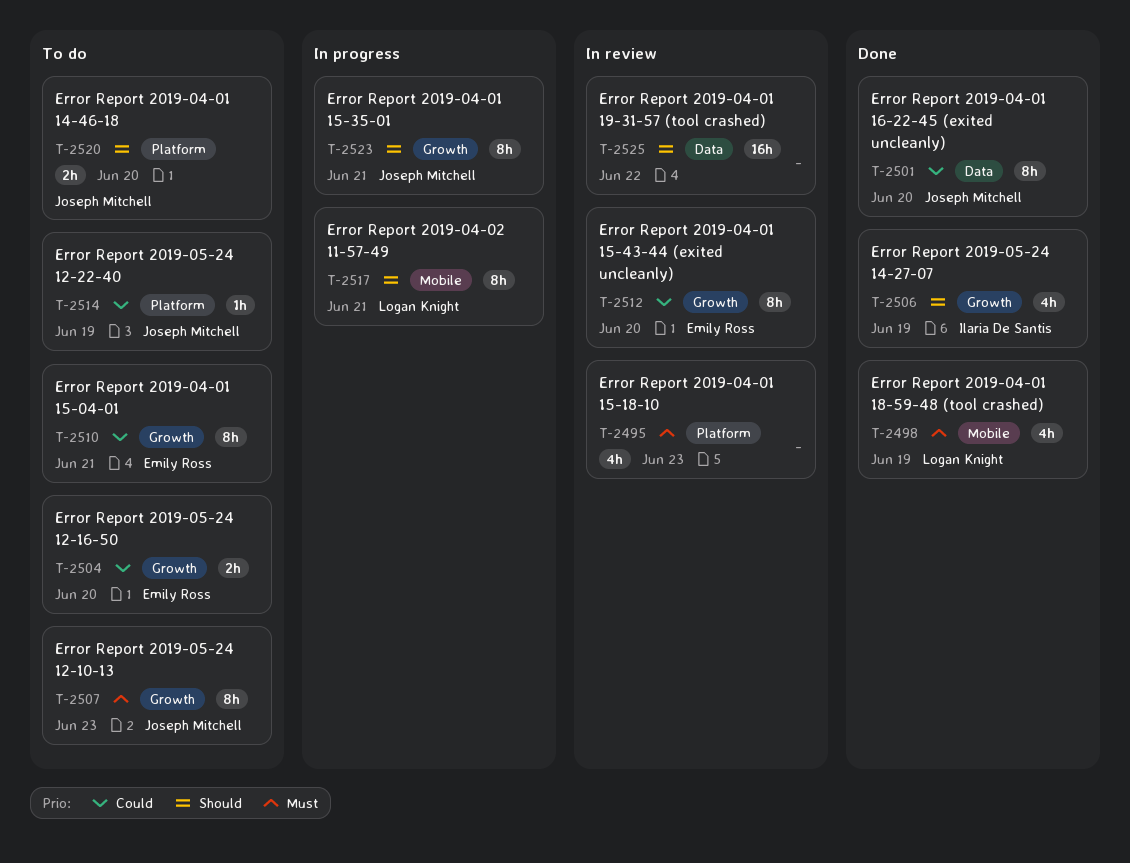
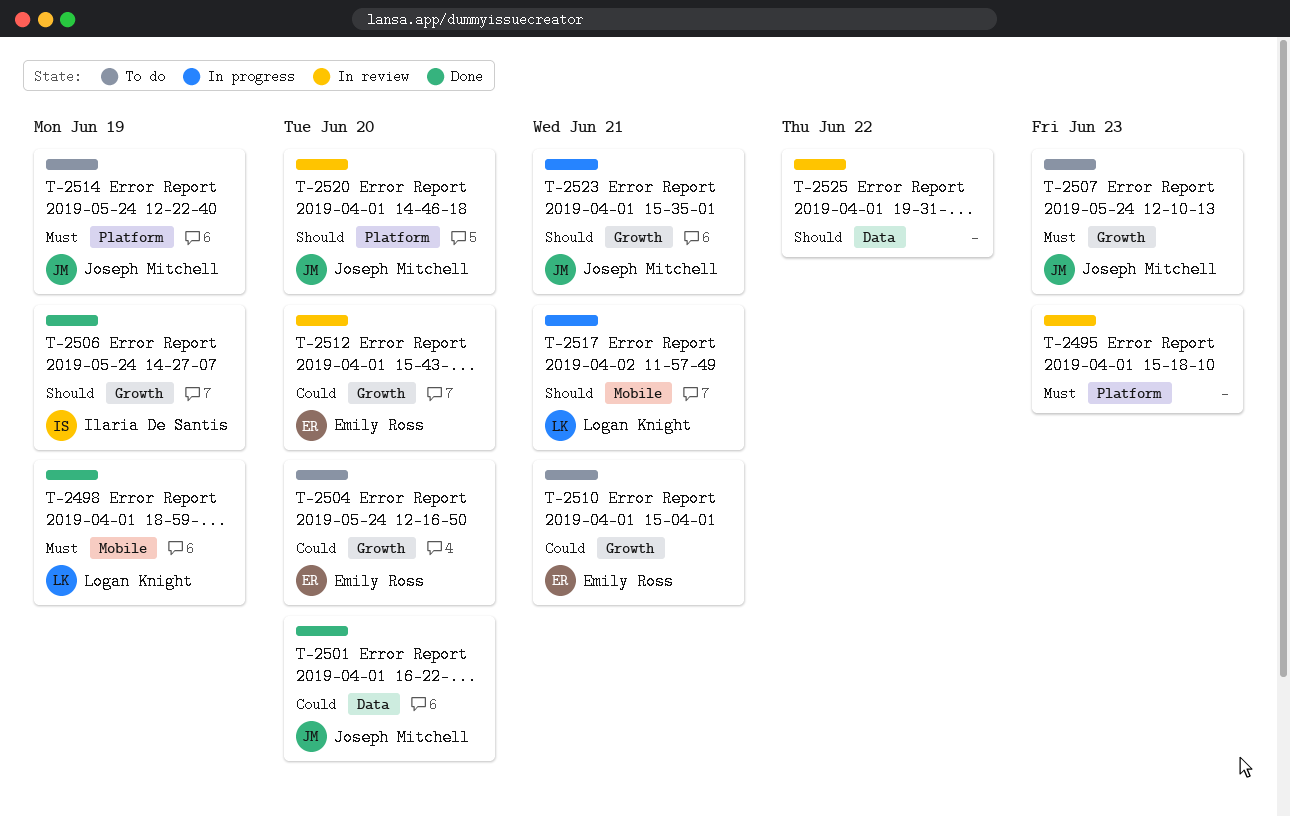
T-2514, priority: Could -> Must
T-2520, status: To do -> In review

